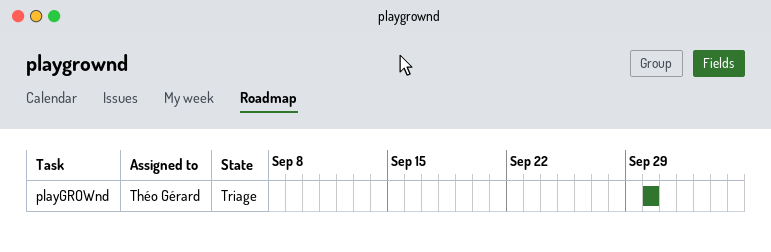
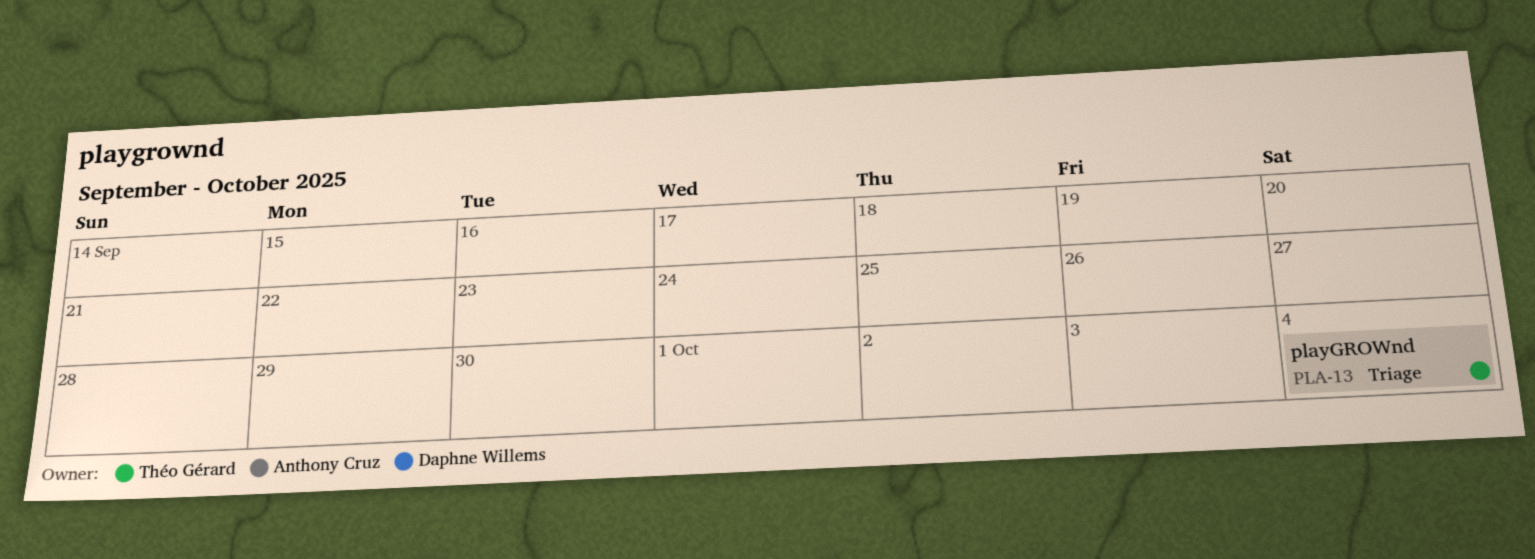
playGROWnd, due: Sep 30 -> Oct 4

